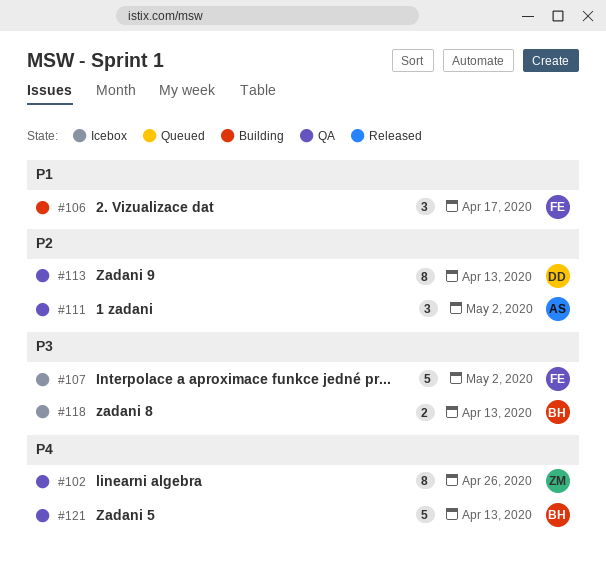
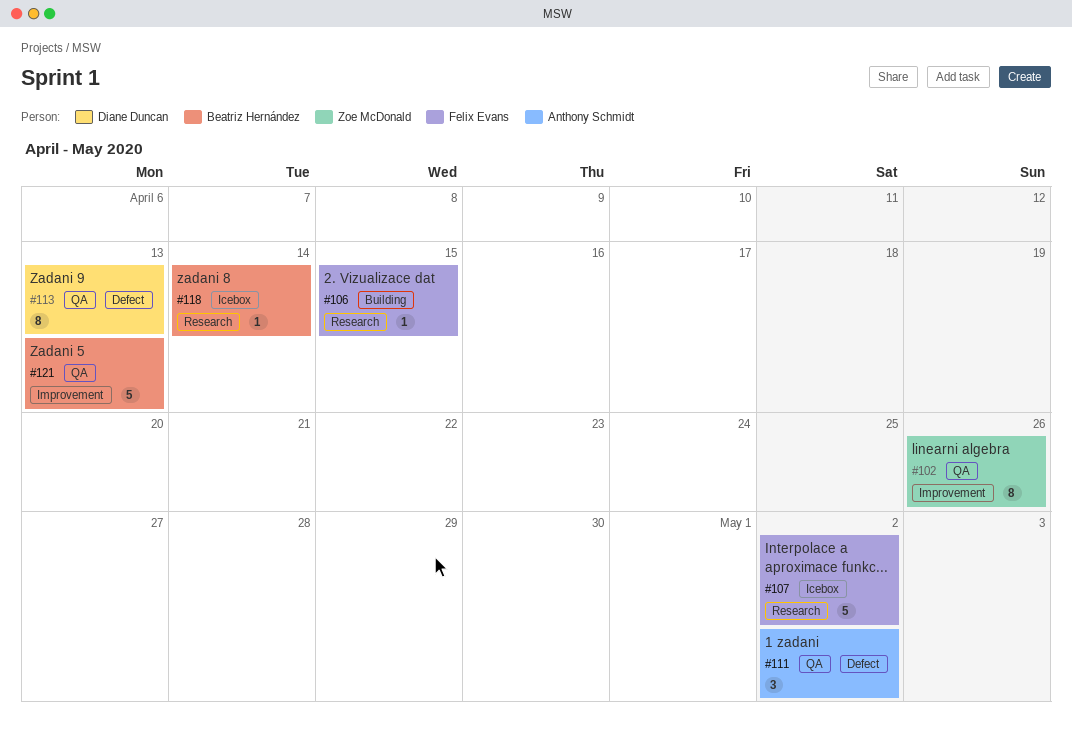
#106, estimate: 3 -> 1
#106, due: Apr 17 -> Apr 15
#118, estimate: 2 -> 1
#118, due: Apr 13 -> Apr 14

